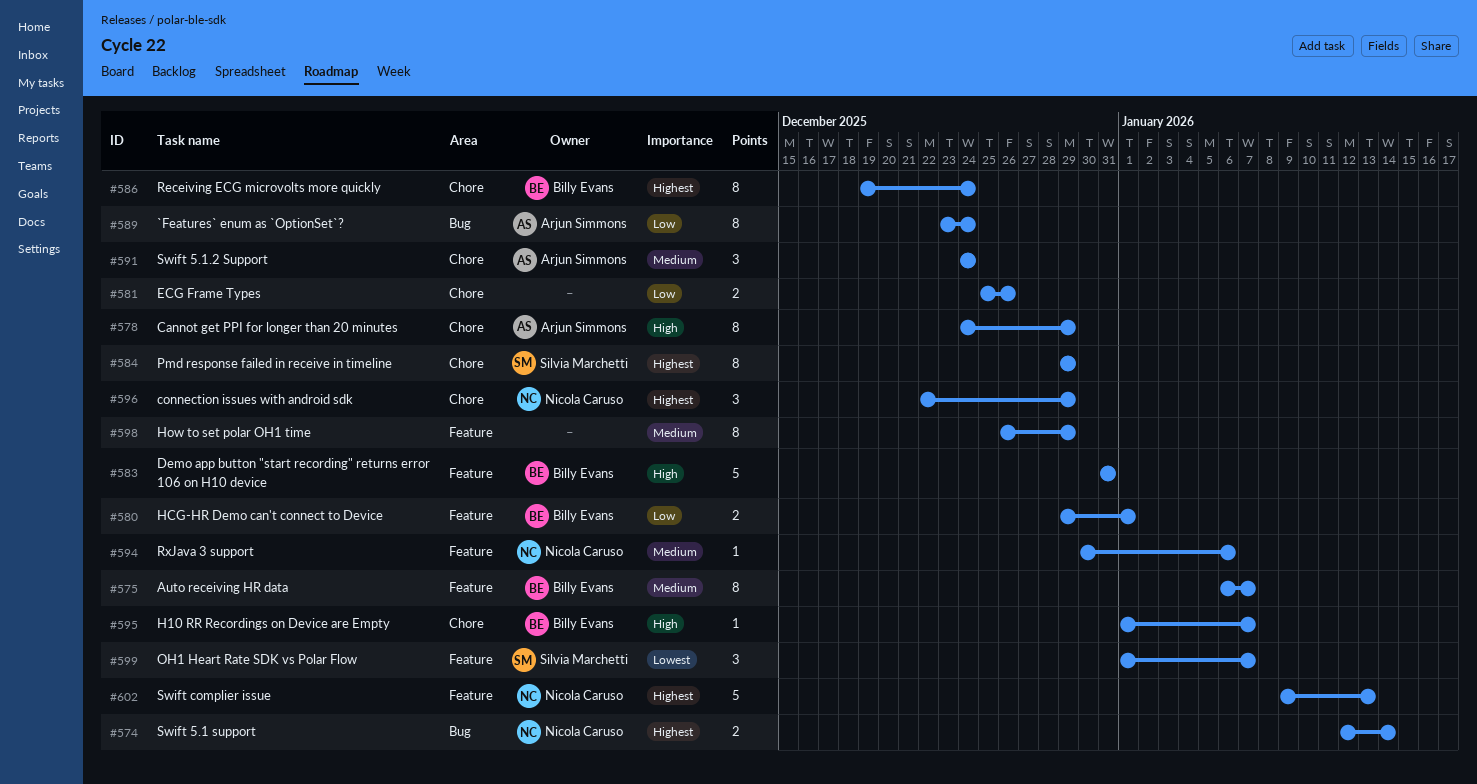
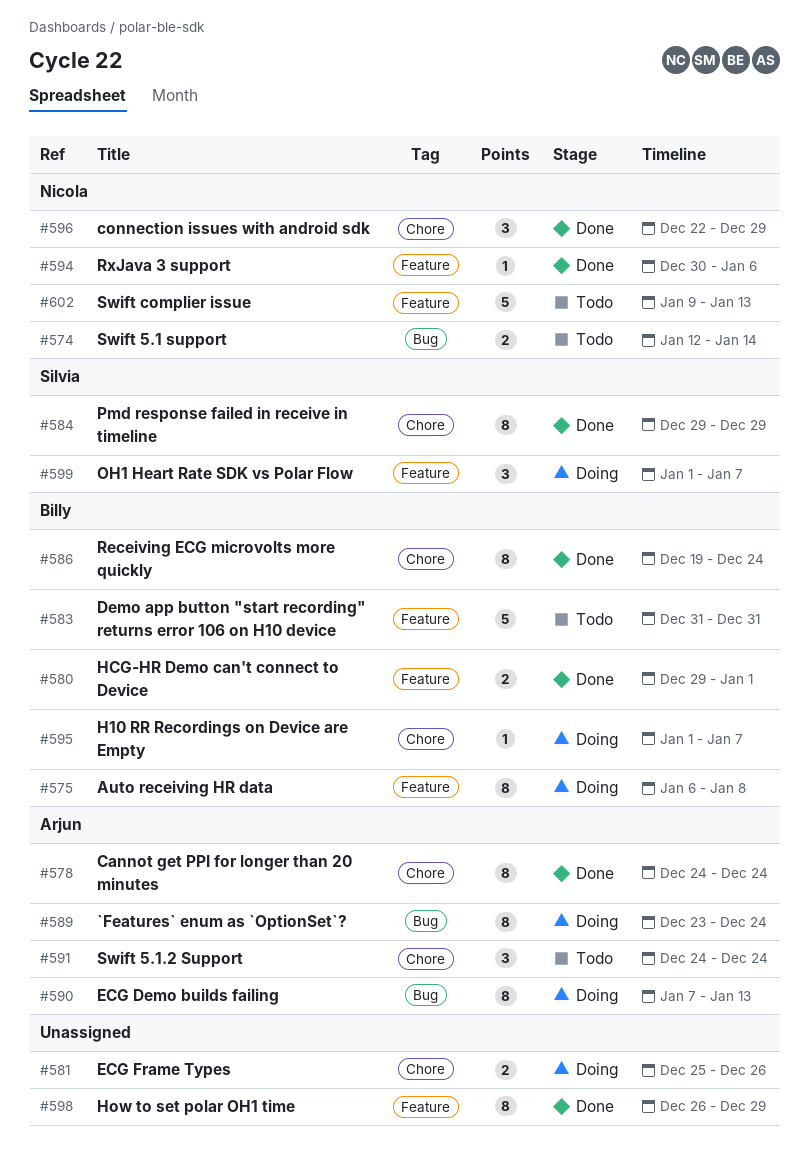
#575, due: Jan 7 -> Jan 8
#578, due: Dec 29 -> Dec 24
#590: none -> present

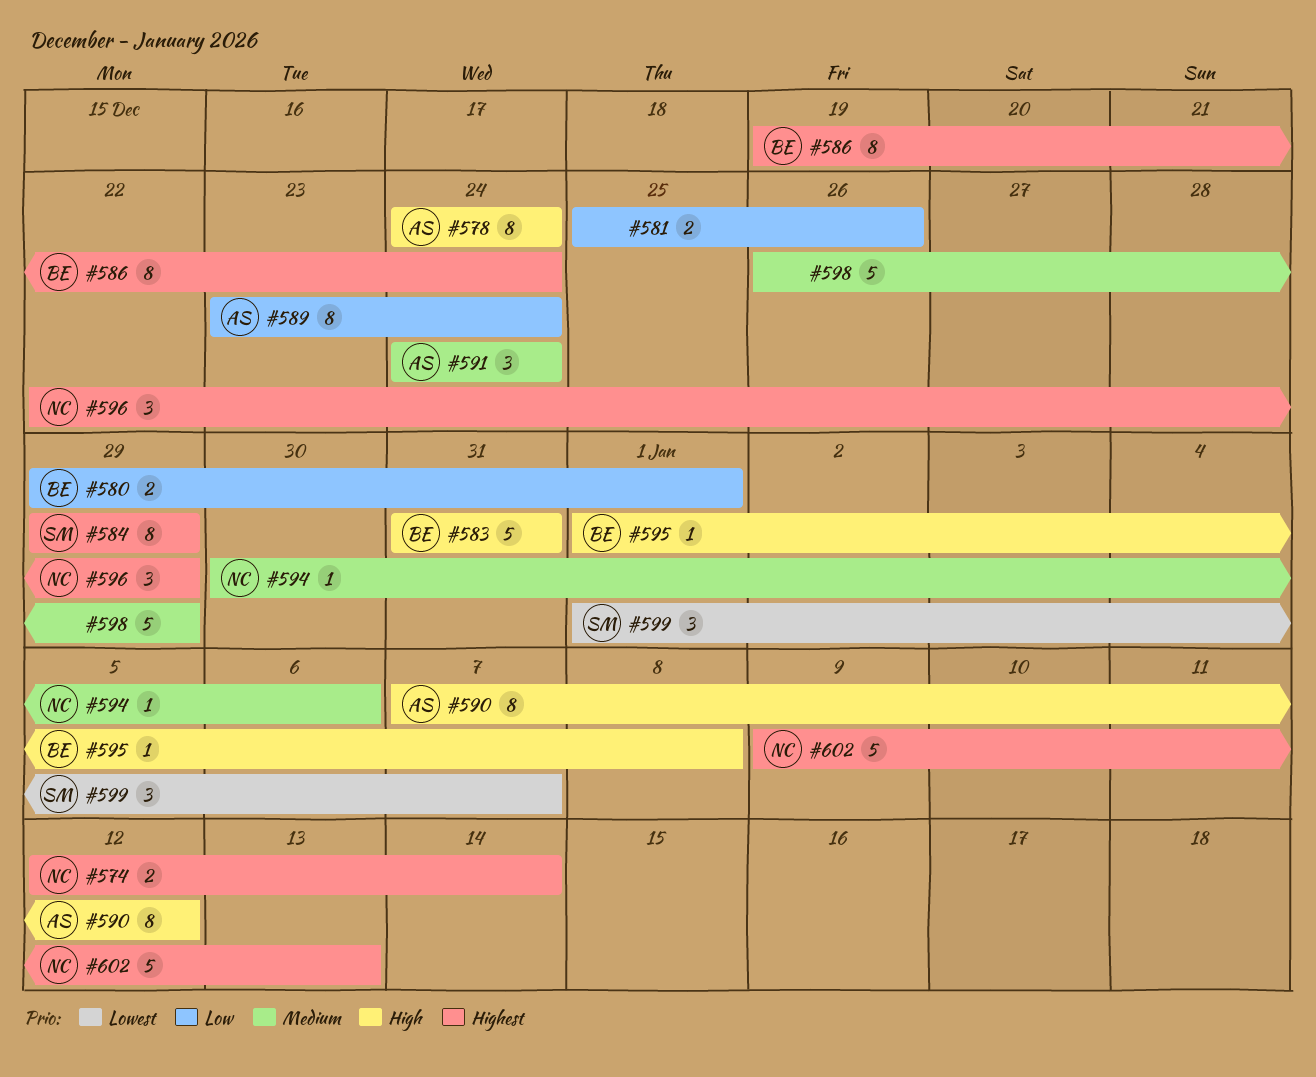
#575: present -> none
#590, due: Jan 13 -> Jan 12
#595, due: Jan 7 -> Jan 8
#598, estimate: 8 -> 5

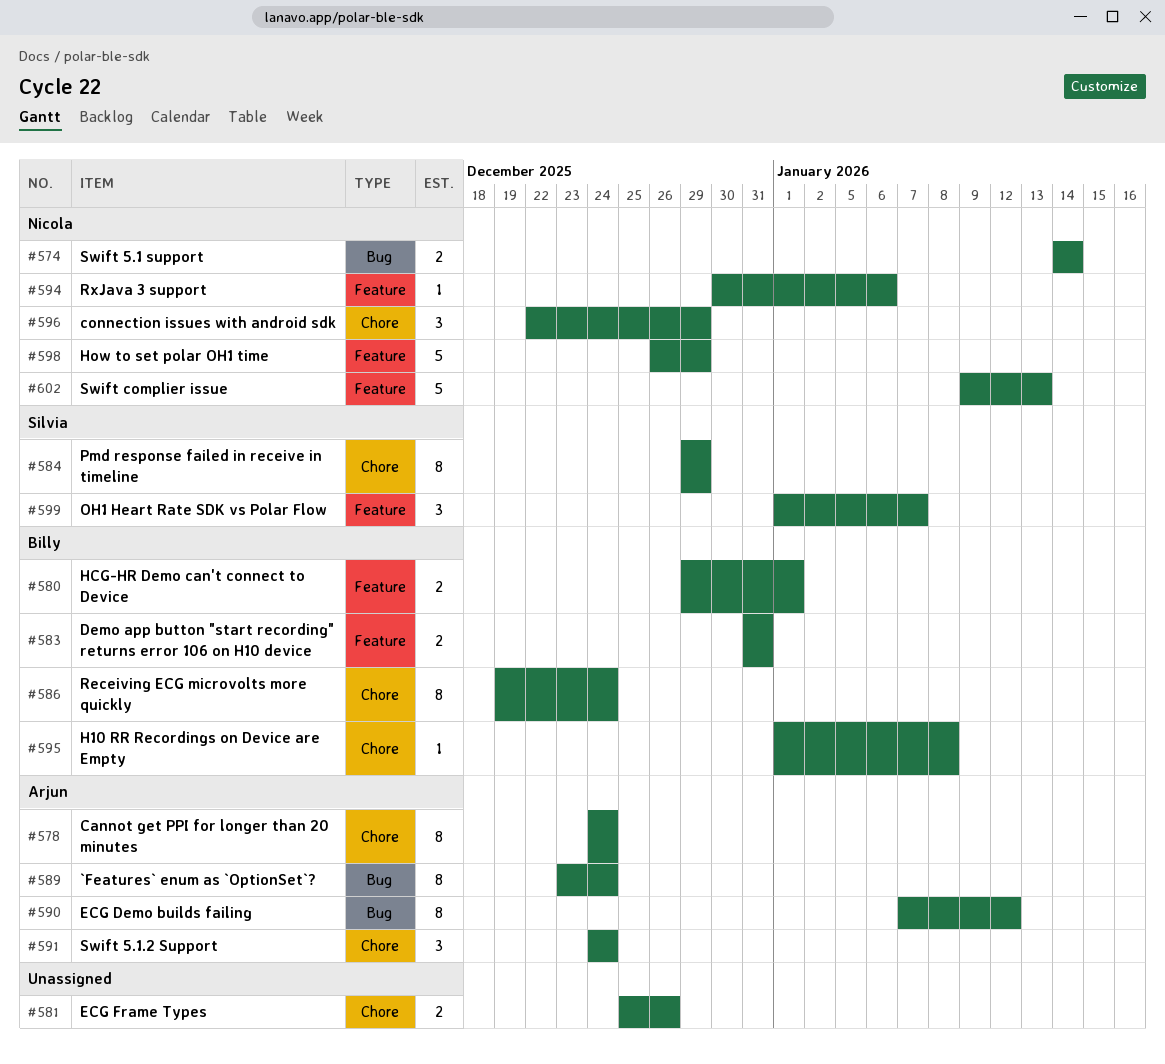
#574, start: Jan 12 -> Jan 14
#583, estimate: 5 -> 2
#598, owner: none -> Nicola

